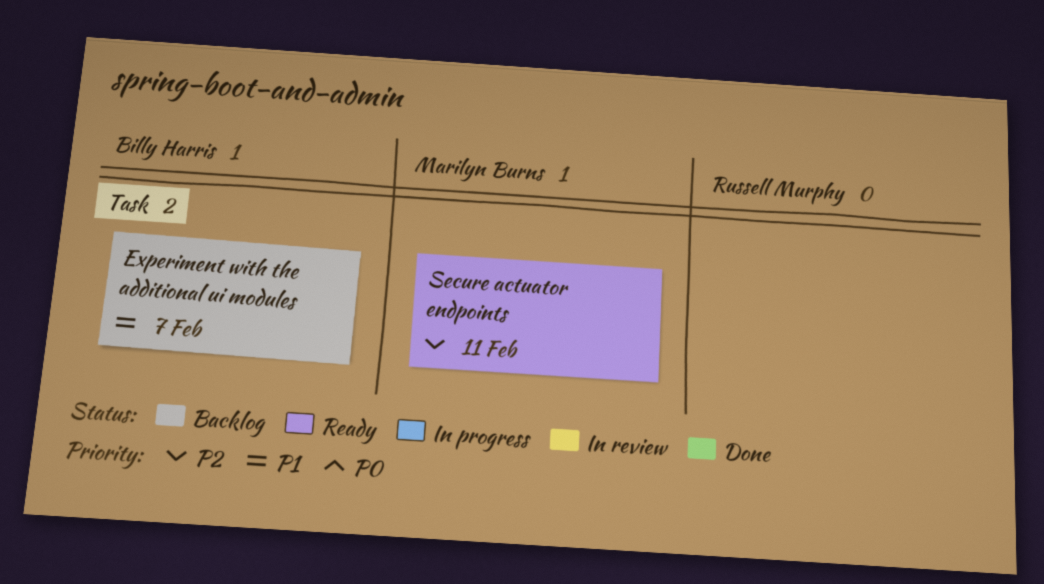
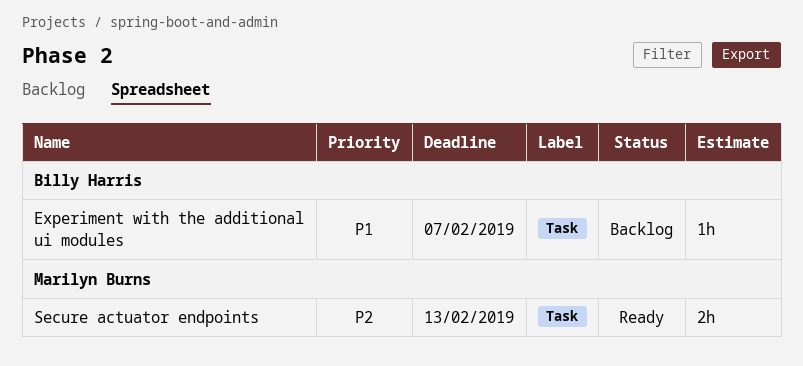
Secure actuator endpoints, due: Feb 11 -> Feb 13

